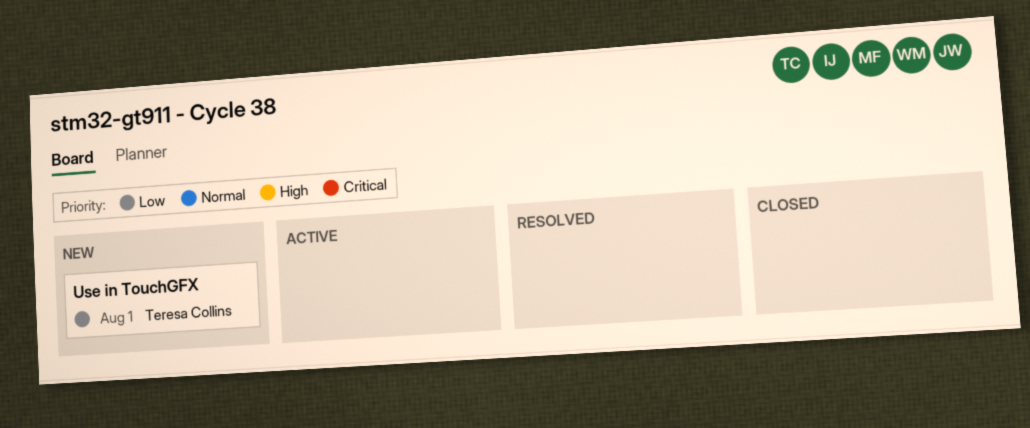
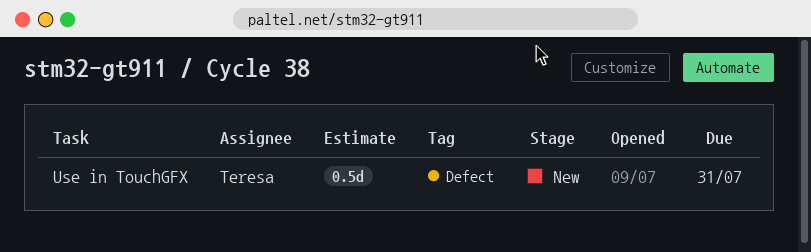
Use in TouchGFX, due: Aug 1 -> Jul 31

